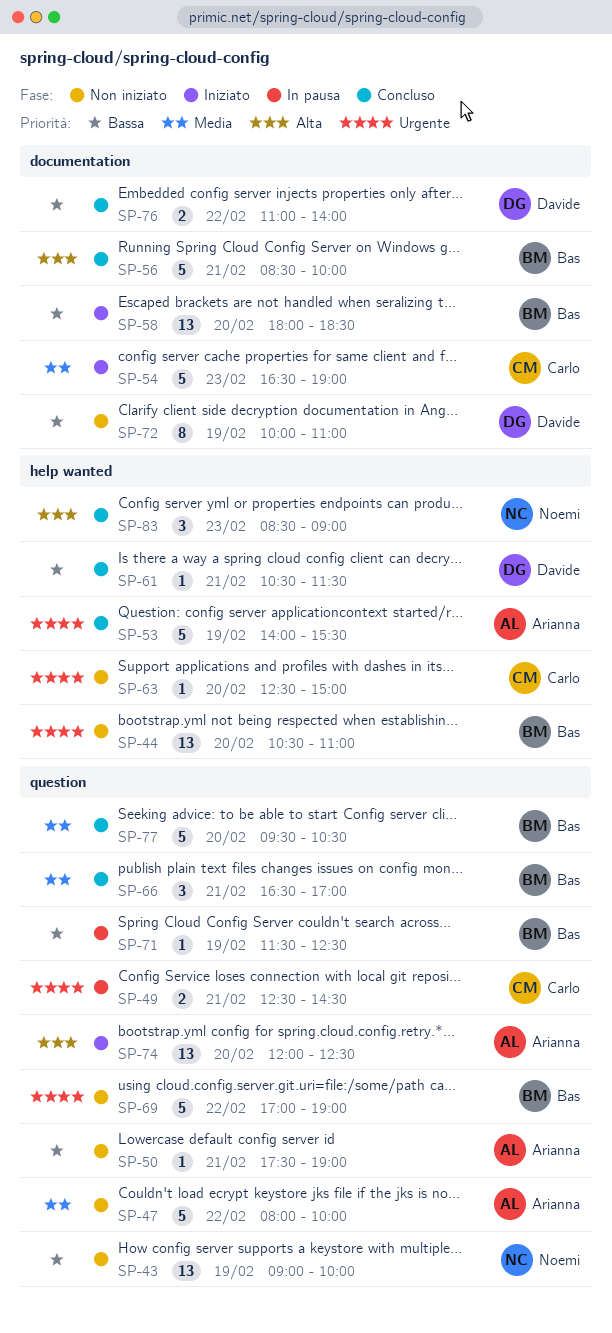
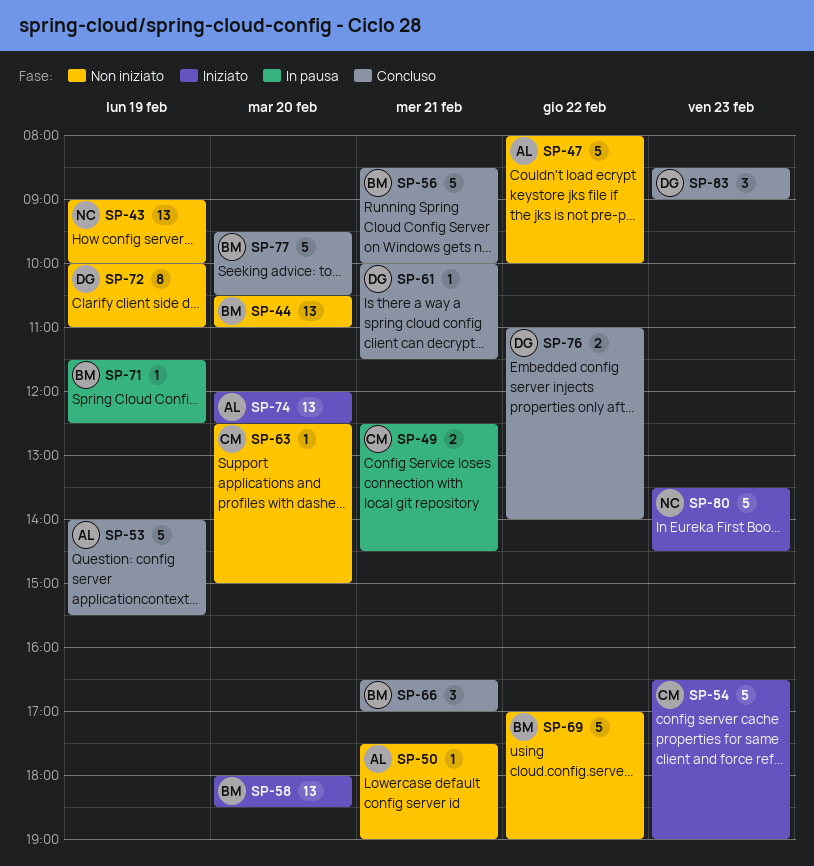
SP-61, begins: 10:30 -> 10:00
SP-80: none -> present
SP-83, owner: Noemi -> Davide

